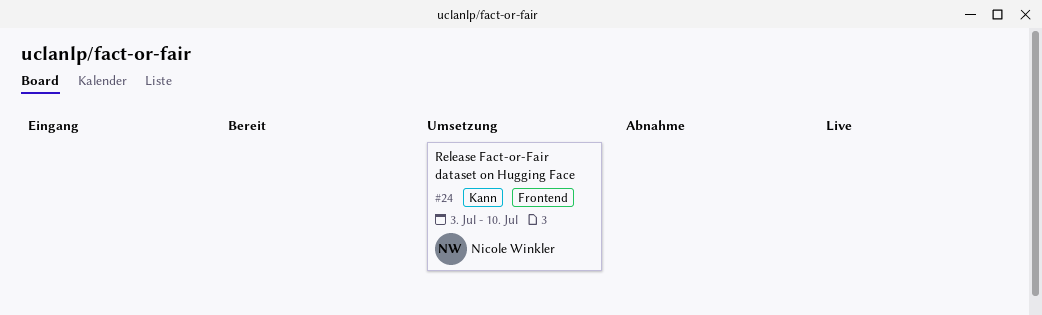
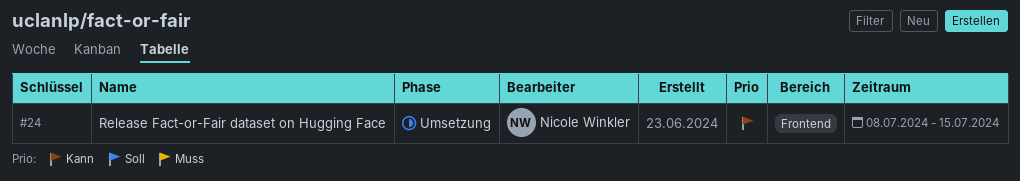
#24, start: Jul 3 -> Jul 8
#24, due: Jul 10 -> Jul 15

